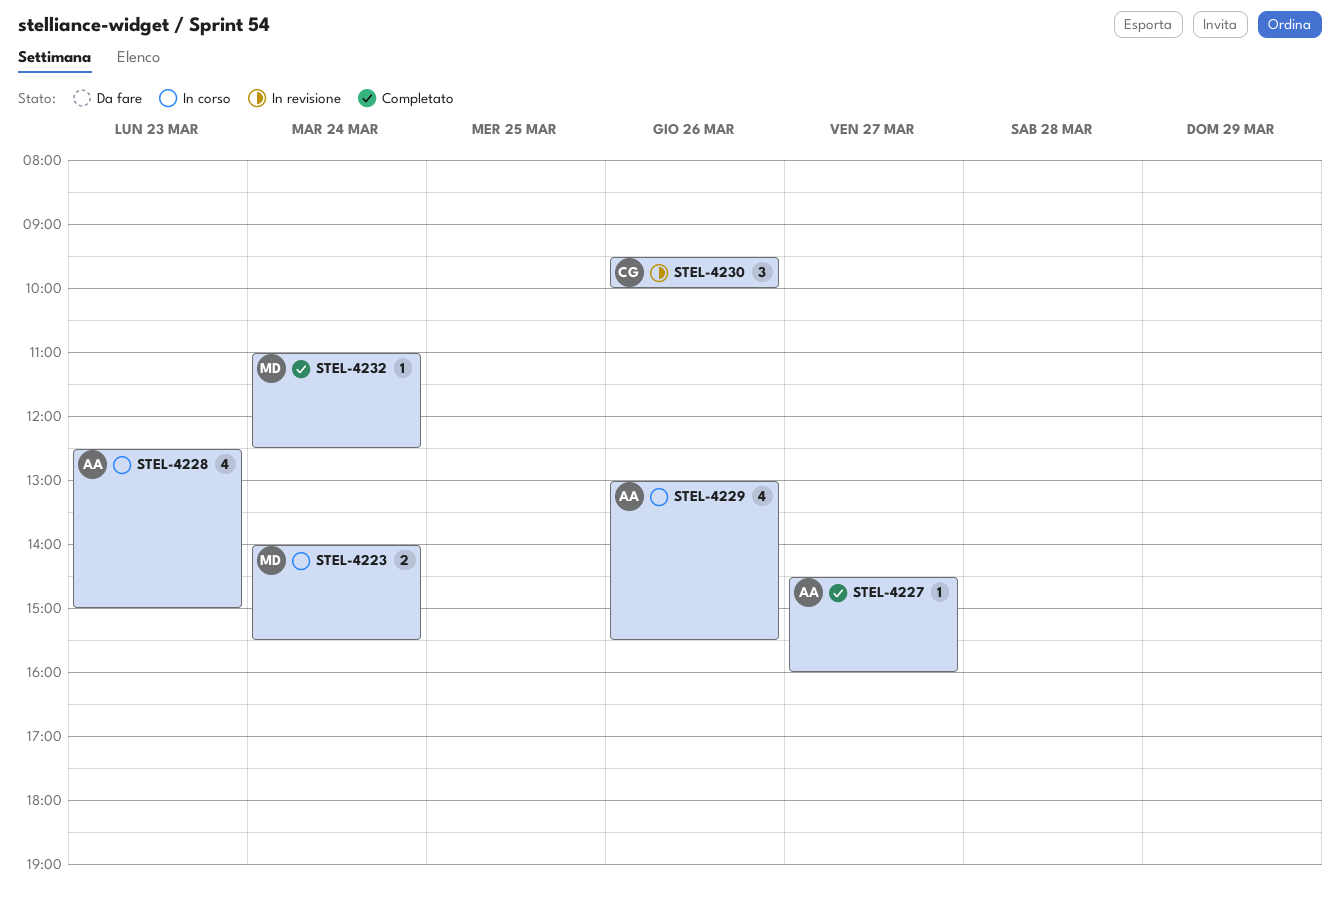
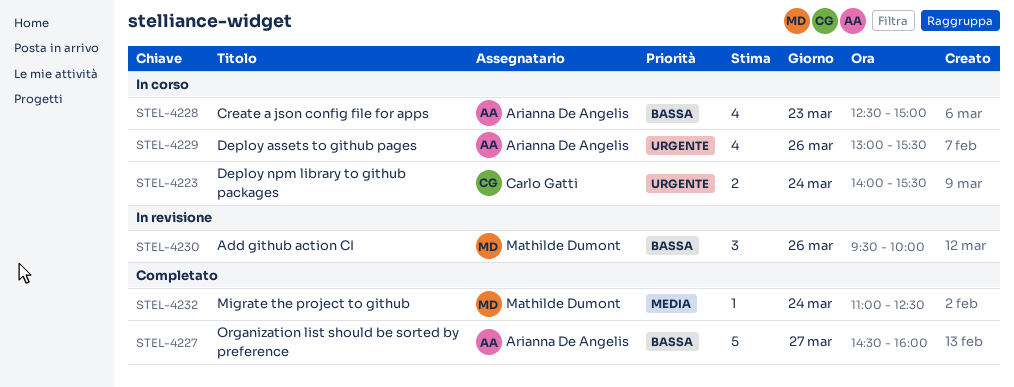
STEL-4223, owner: Mathilde Dumont -> Carlo Gatti
STEL-4227, estimate: 1 -> 5
STEL-4230, owner: Carlo Gatti -> Mathilde Dumont

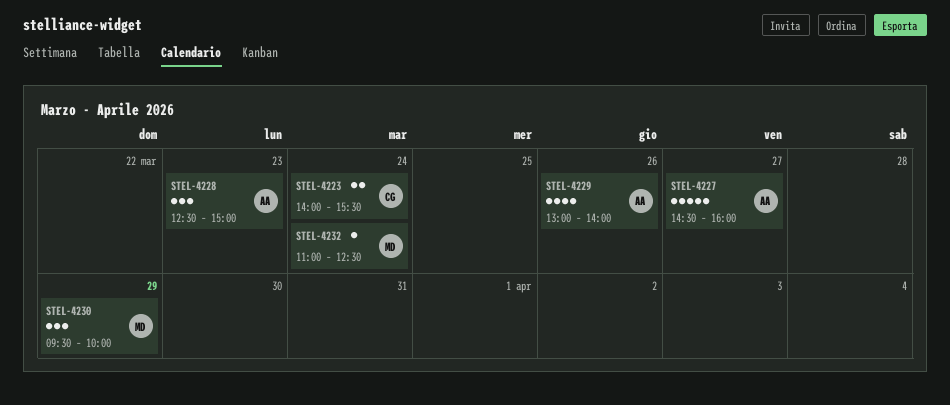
STEL-4228, estimate: 4 -> 3
STEL-4229, ends: 15:30 -> 14:00
STEL-4230, day: Mar 26 -> Mar 29

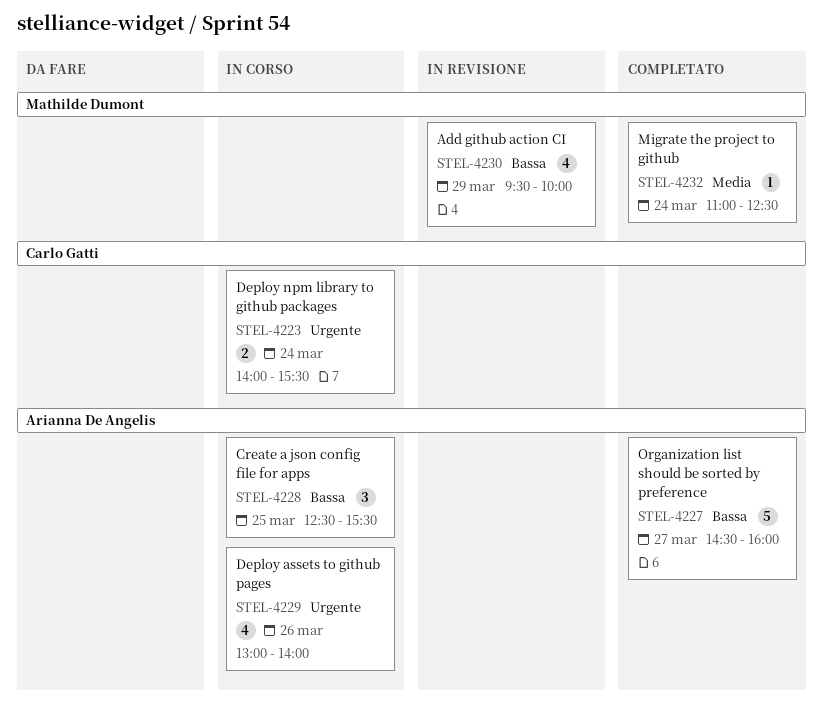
STEL-4228, day: Mar 23 -> Mar 25
STEL-4228, ends: 15:00 -> 15:30
STEL-4230, estimate: 3 -> 4

